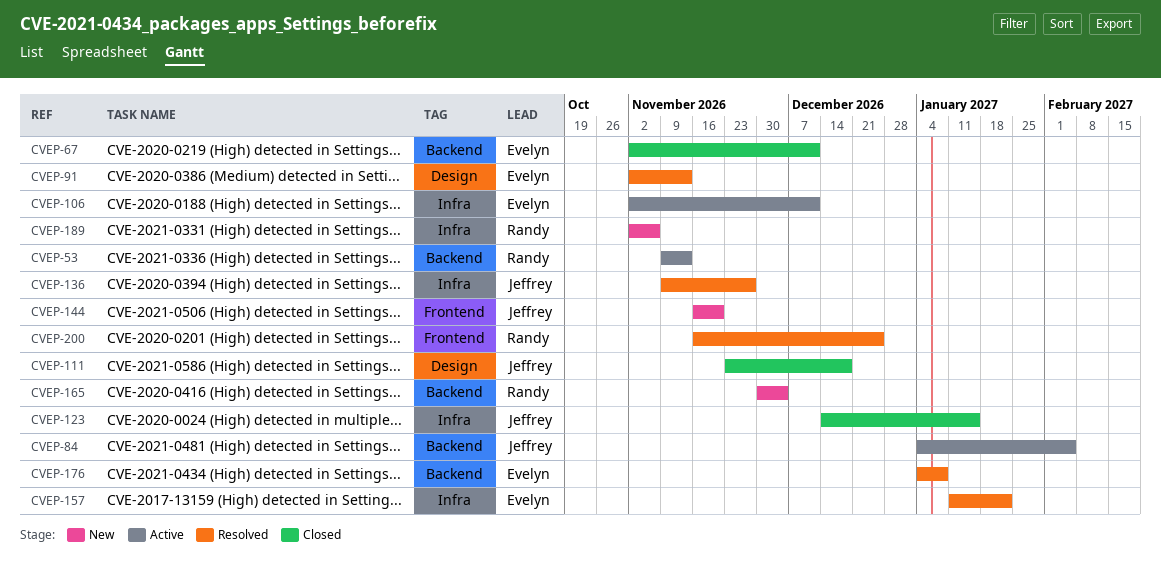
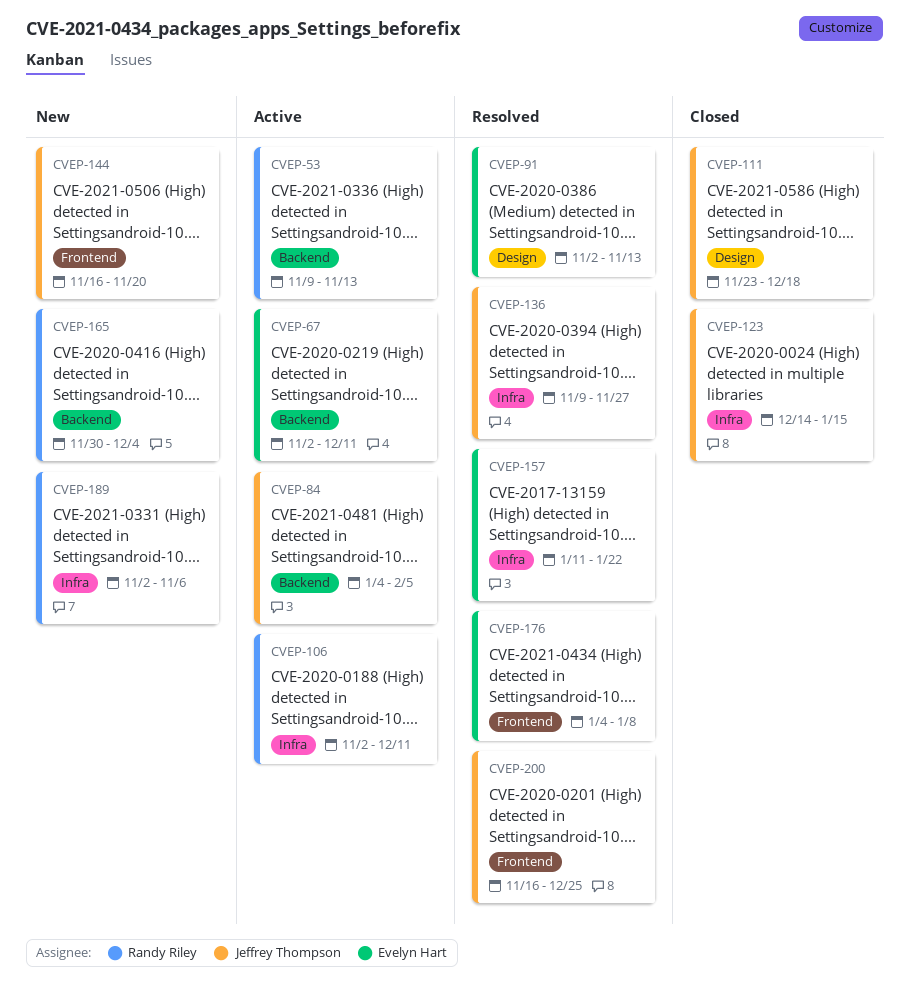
CVEP-67, status: Closed -> Active
CVEP-106, owner: Evelyn Hart -> Randy Riley
CVEP-176, label: Backend -> Frontend
CVEP-200, owner: Randy Riley -> Jeffrey Thompson

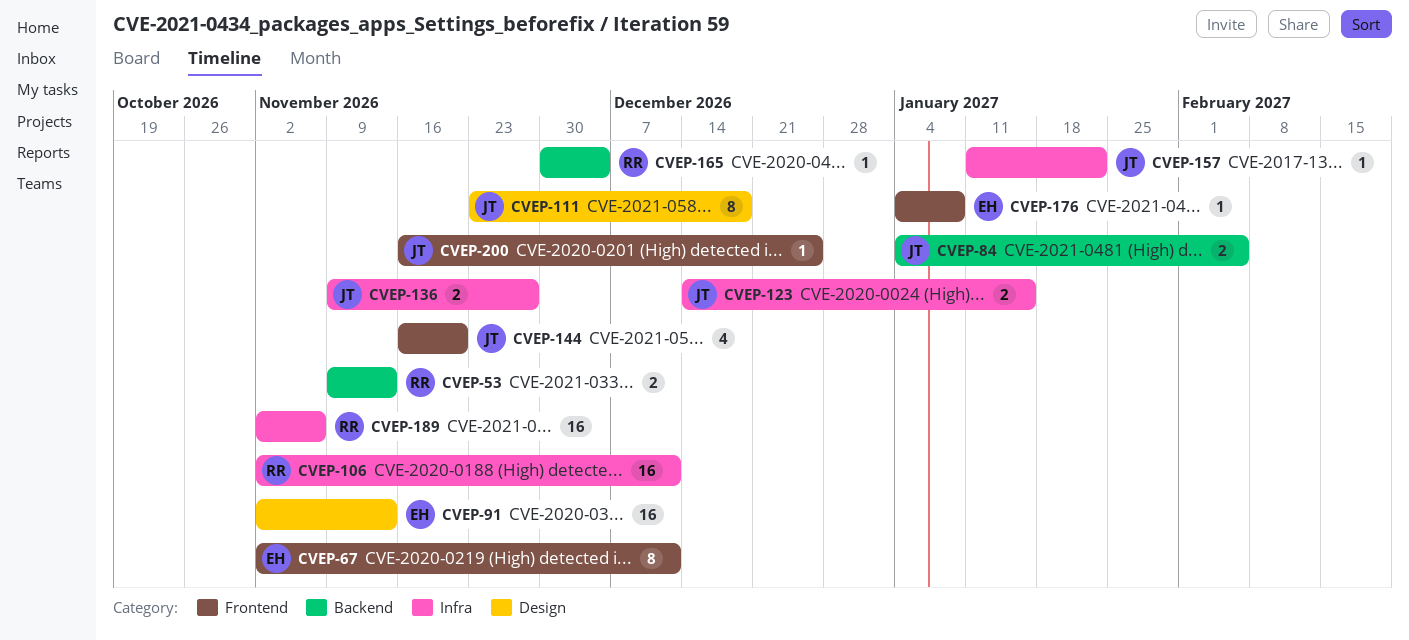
CVEP-67, label: Backend -> Frontend
CVEP-157, owner: Evelyn Hart -> Jeffrey Thompson

